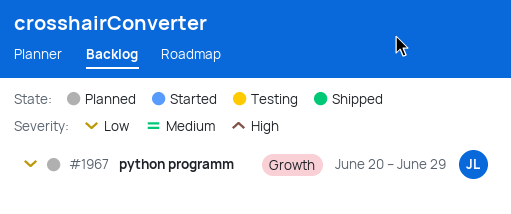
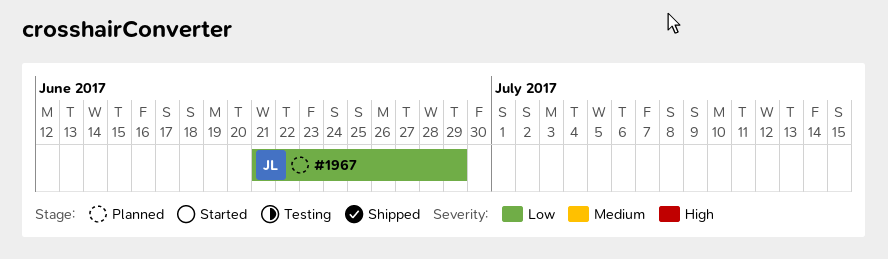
#1967, start: Jun 20 -> Jun 21

